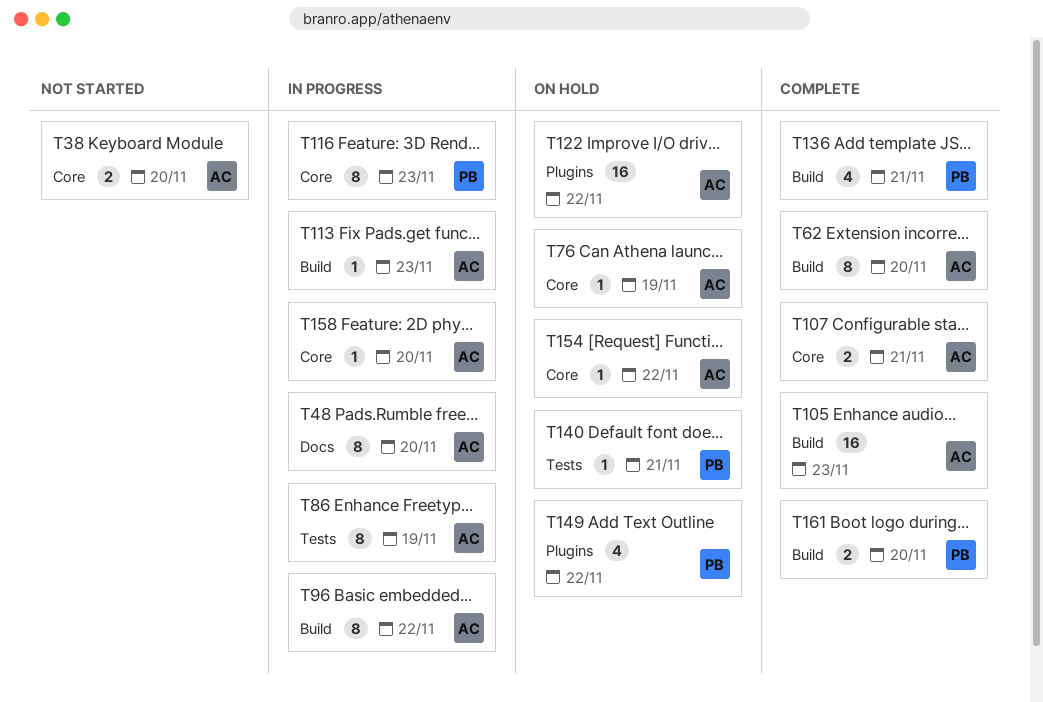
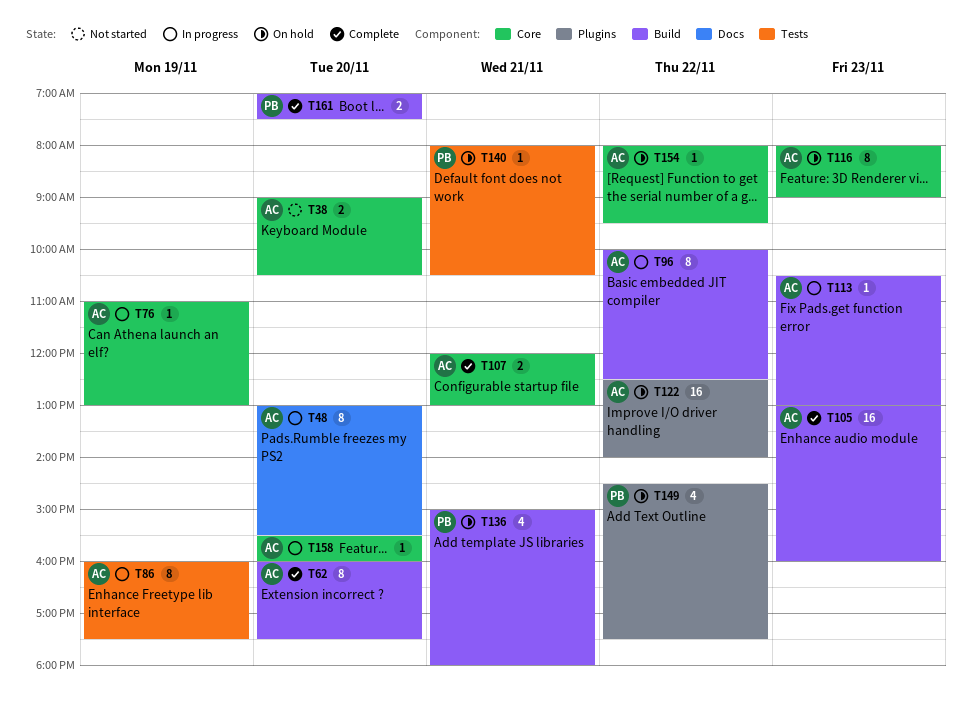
T76, status: On hold -> In progress
T116, status: In progress -> On hold
T116, owner: PB -> AC
T136, status: Complete -> On hold

